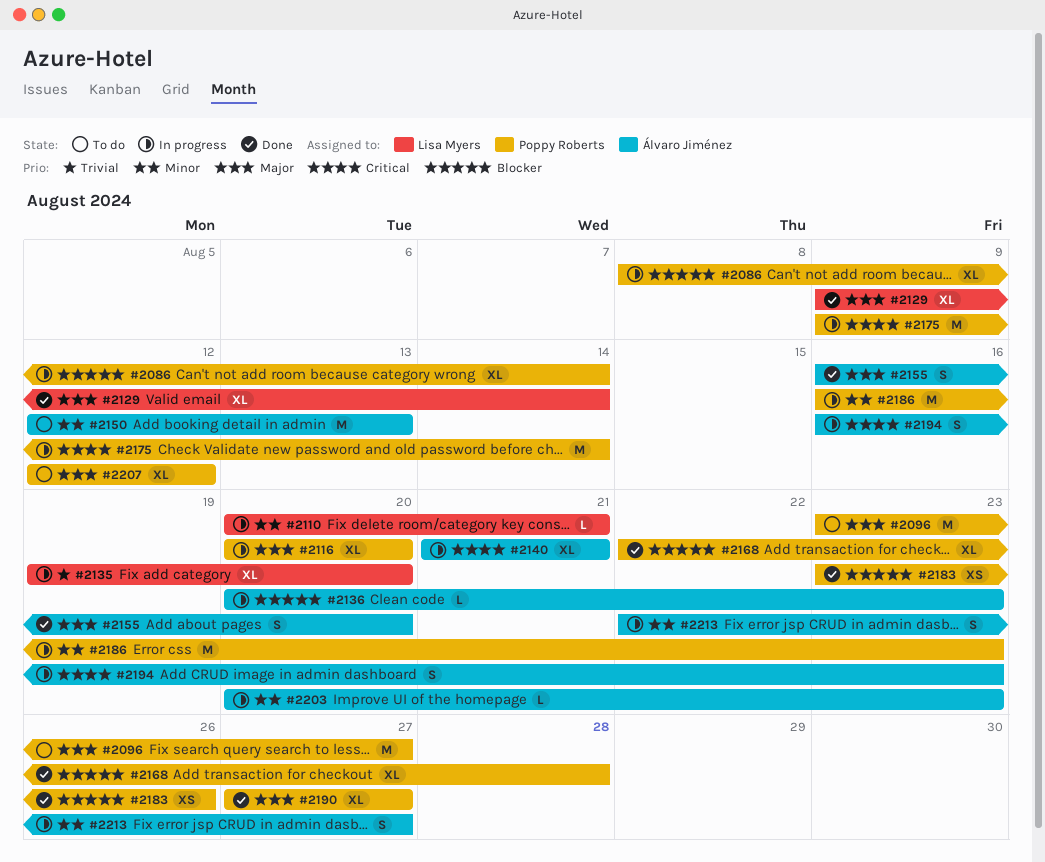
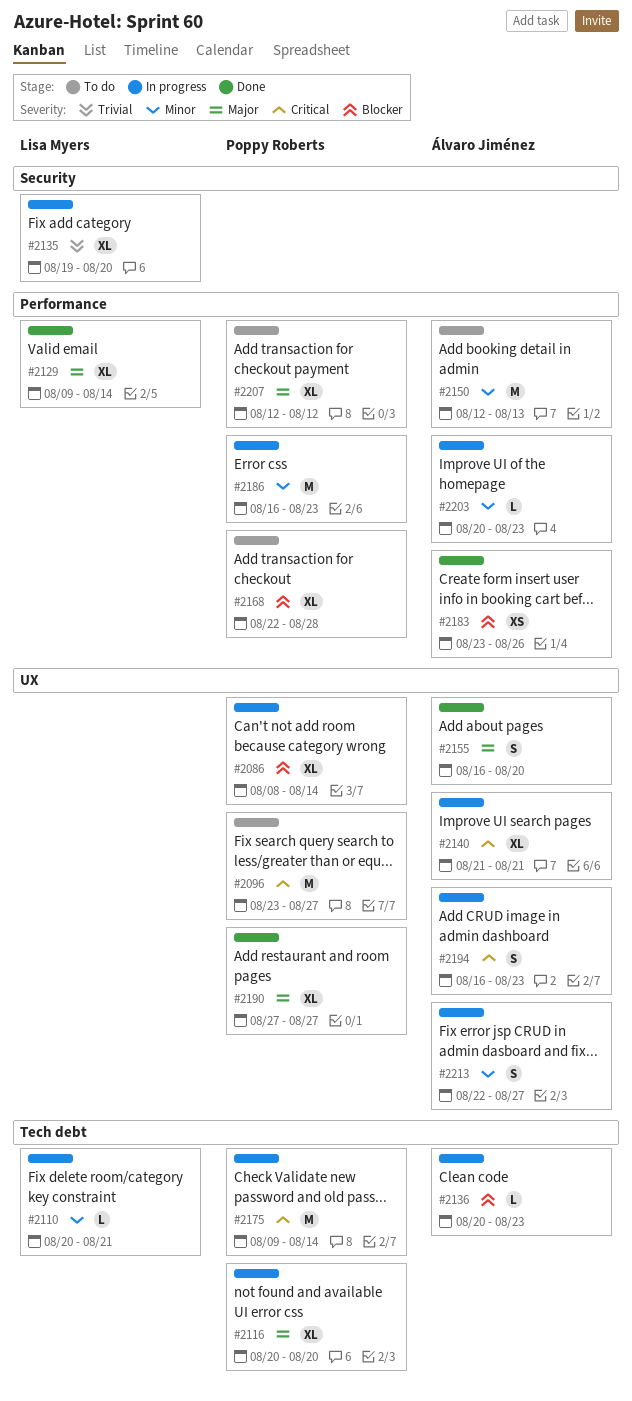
#2096, priority: Major -> Critical
#2168, status: Done -> To do
#2183, owner: Poppy Roberts -> Álvaro Jiménez

